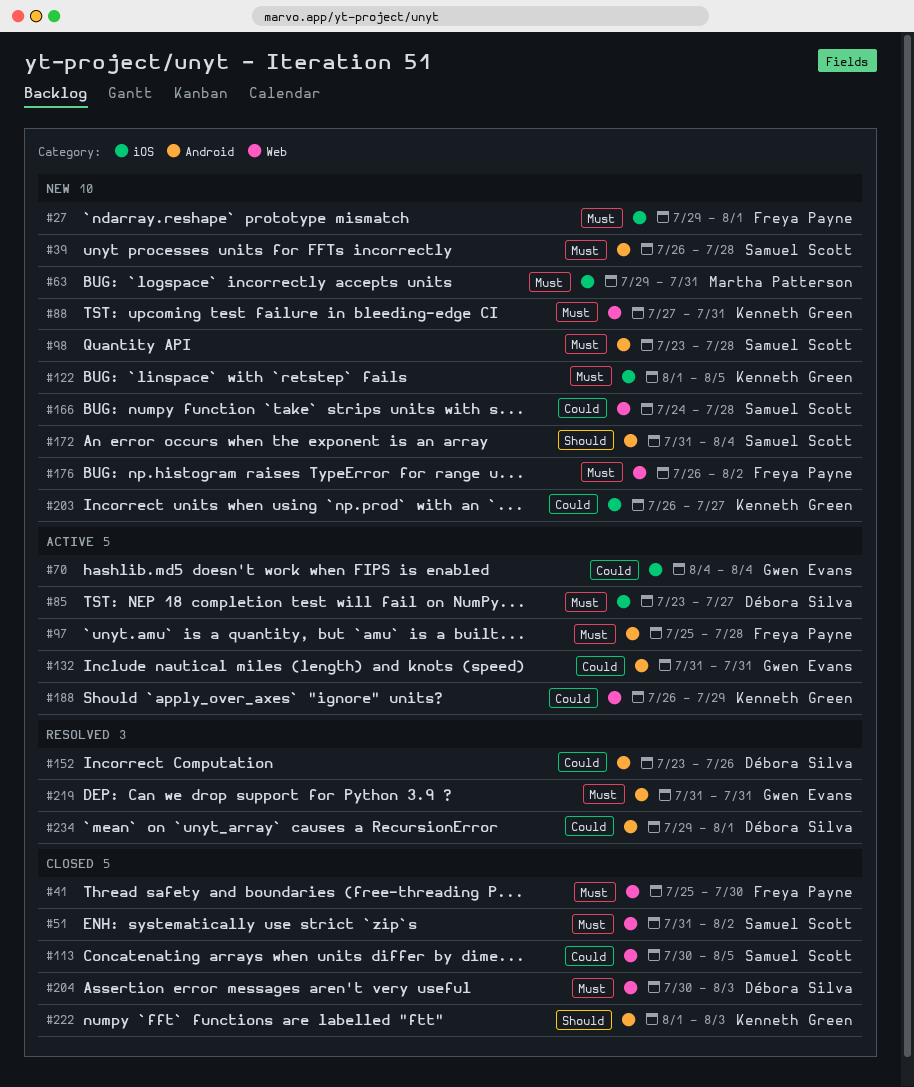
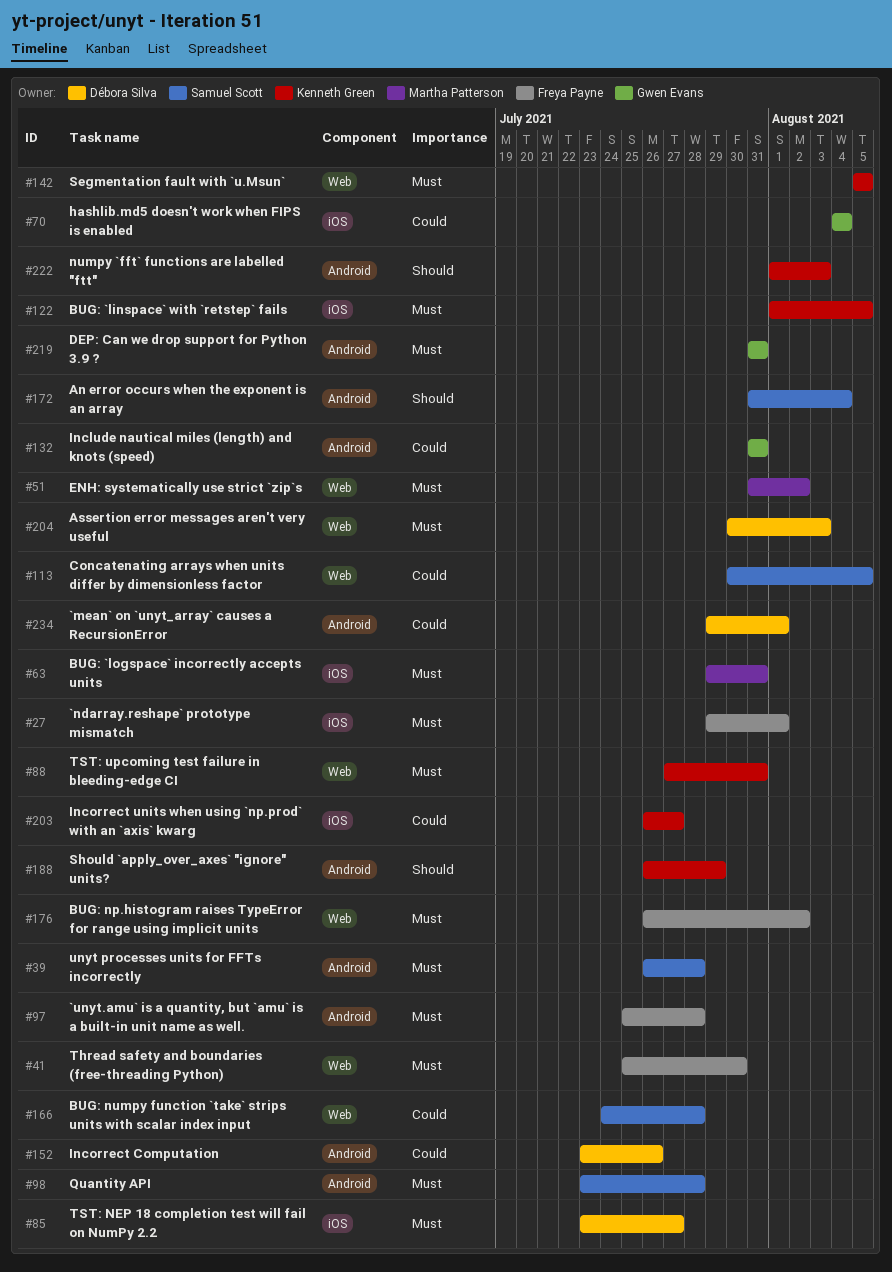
#51, owner: Samuel Scott -> Martha Patterson
#142: none -> present
#188, priority: Could -> Should
#188, label: Web -> Android

